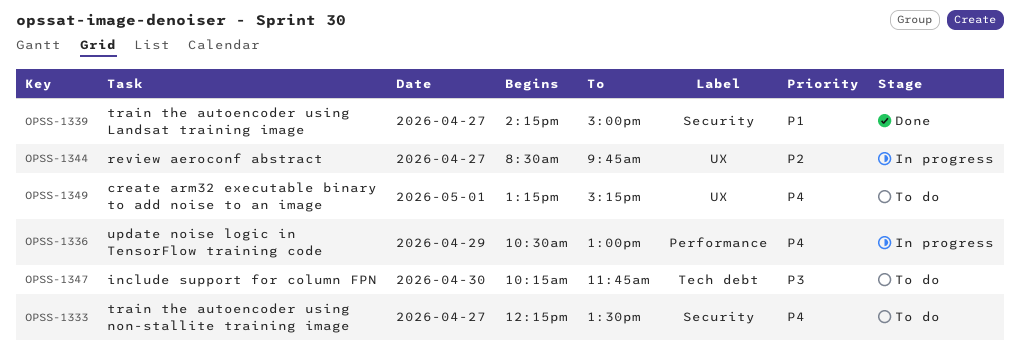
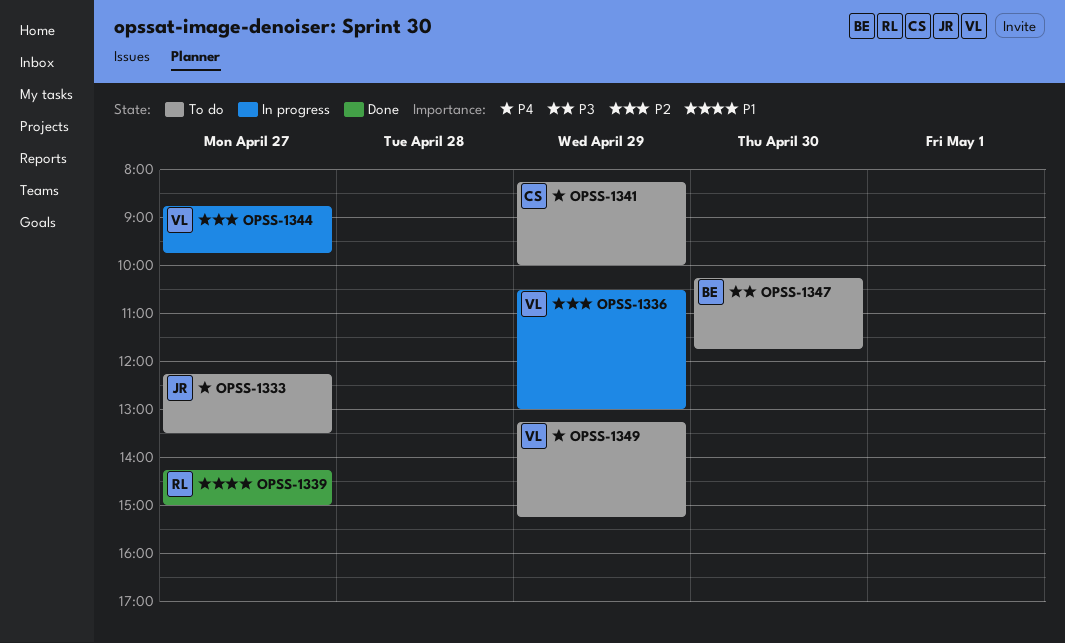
OPSS-1336, priority: P4 -> P2
OPSS-1341: none -> present
OPSS-1344, begins: 08:30 -> 08:45
OPSS-1349, day: May 1 -> Apr 29

